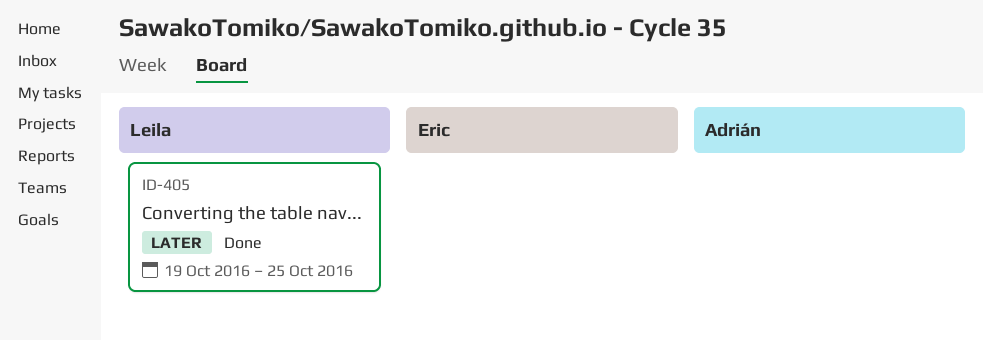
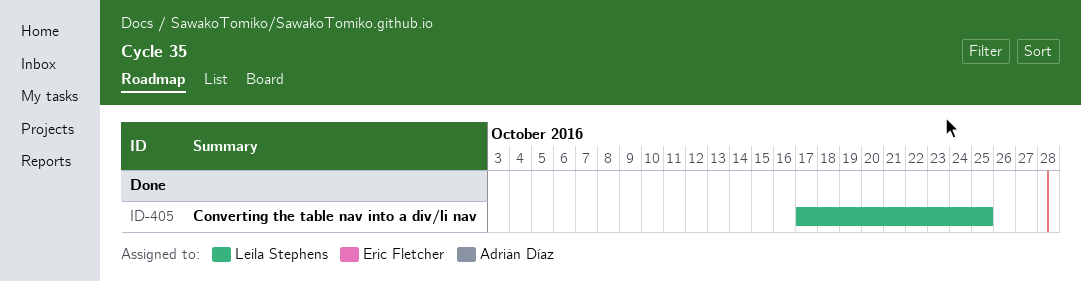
ID-405, start: Oct 19 -> Oct 17

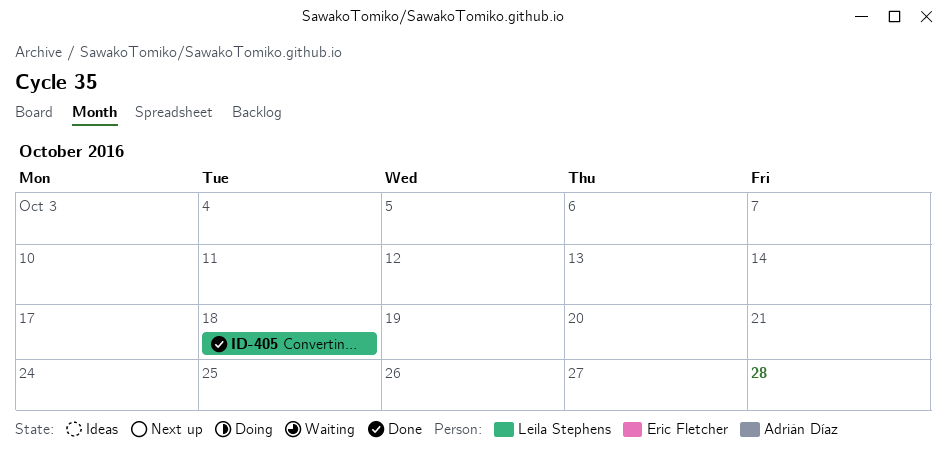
ID-405, start: Oct 17 -> Oct 18
ID-405, due: Oct 25 -> Oct 18

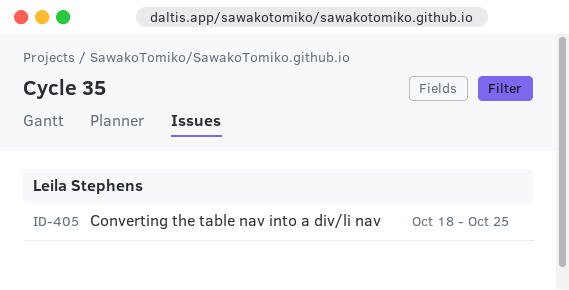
ID-405, due: Oct 18 -> Oct 25

